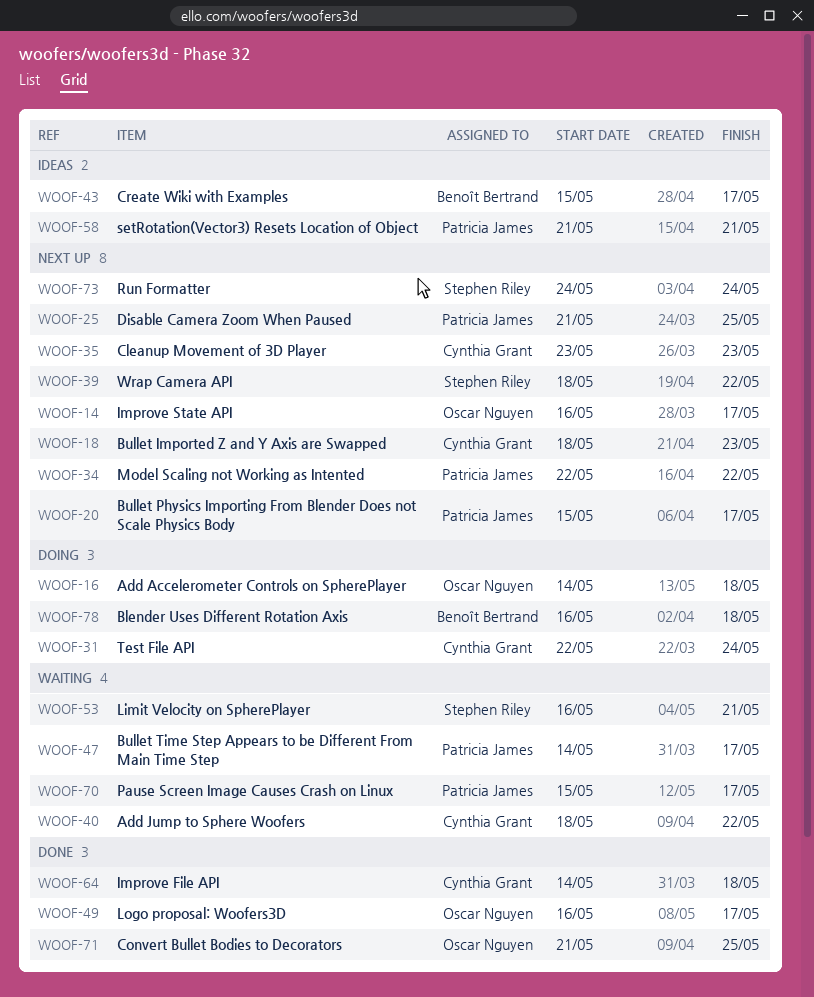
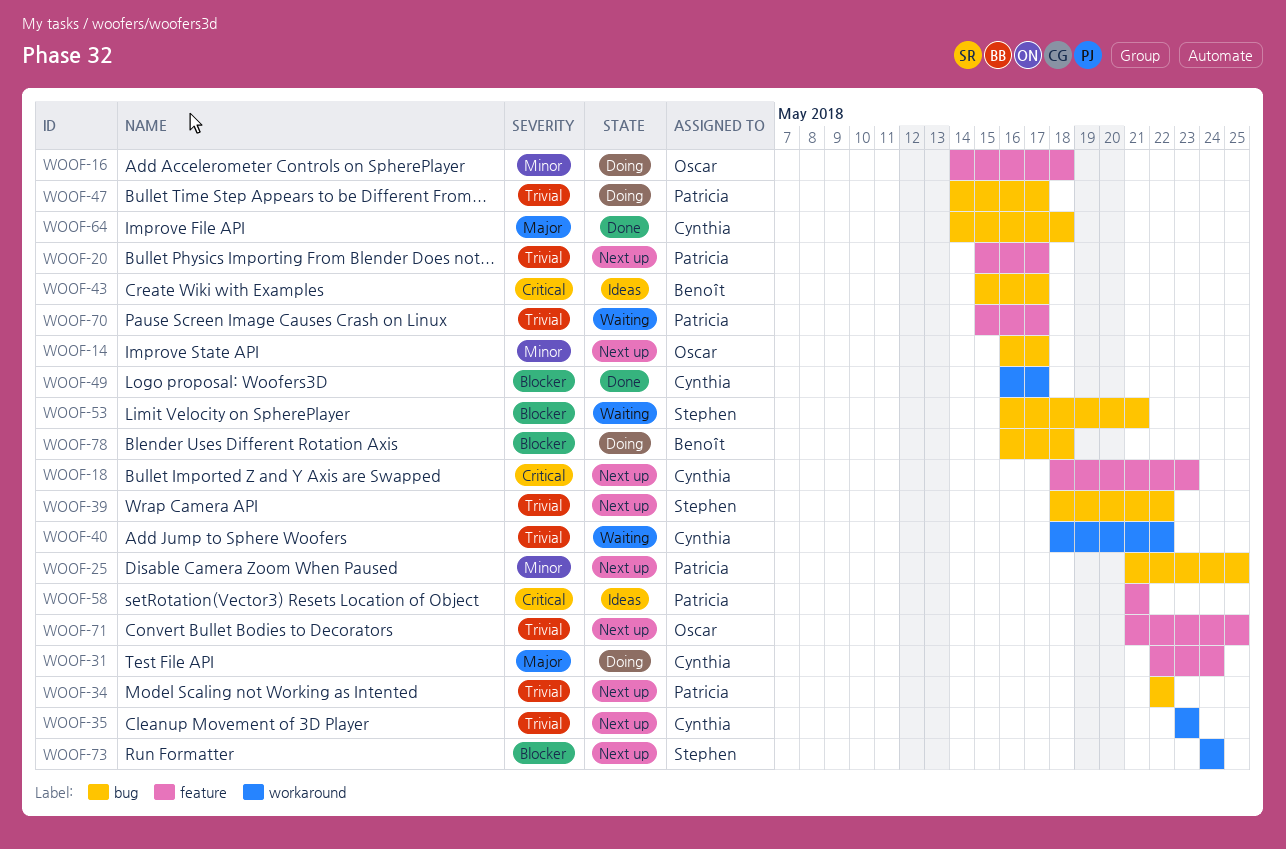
WOOF-47, status: Waiting -> Doing
WOOF-49, owner: Oscar Nguyen -> Cynthia Grant
WOOF-71, status: Done -> Next up

